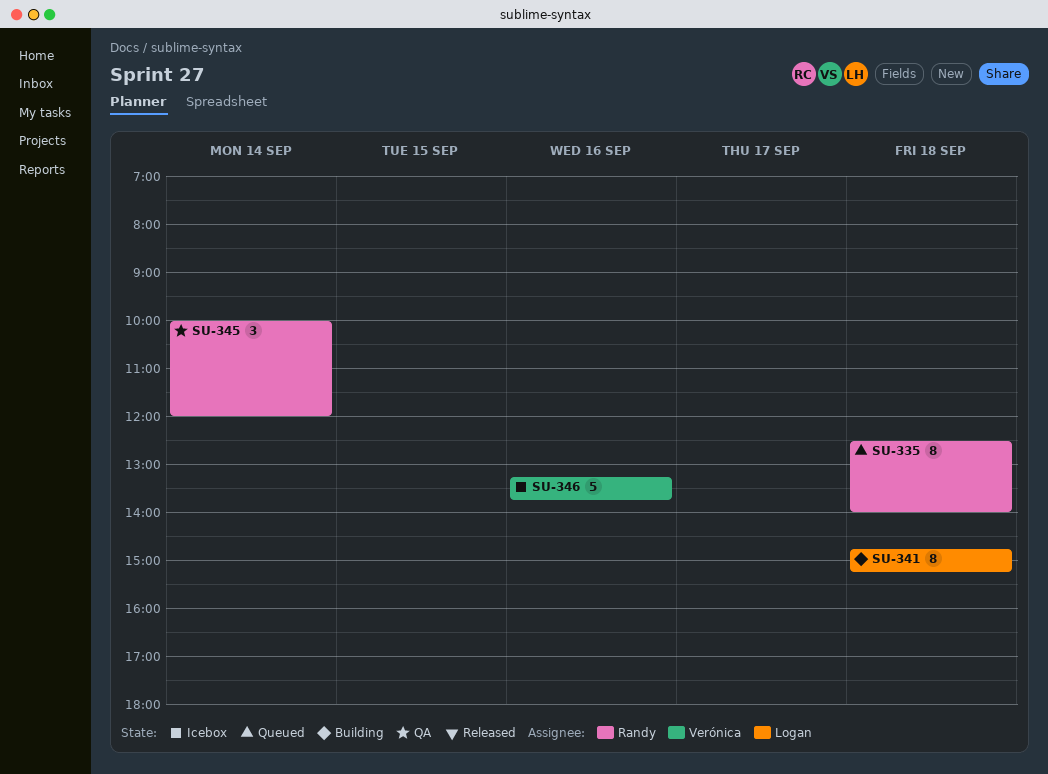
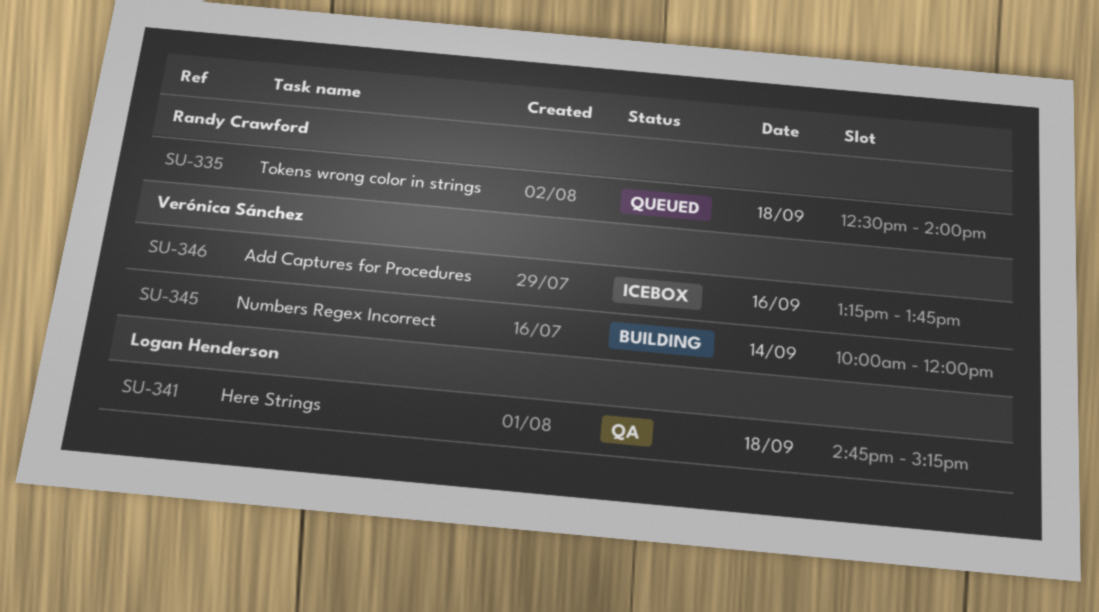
SU-341, status: Building -> QA
SU-345, status: QA -> Building
SU-345, owner: Randy Crawford -> Verónica Sánchez

